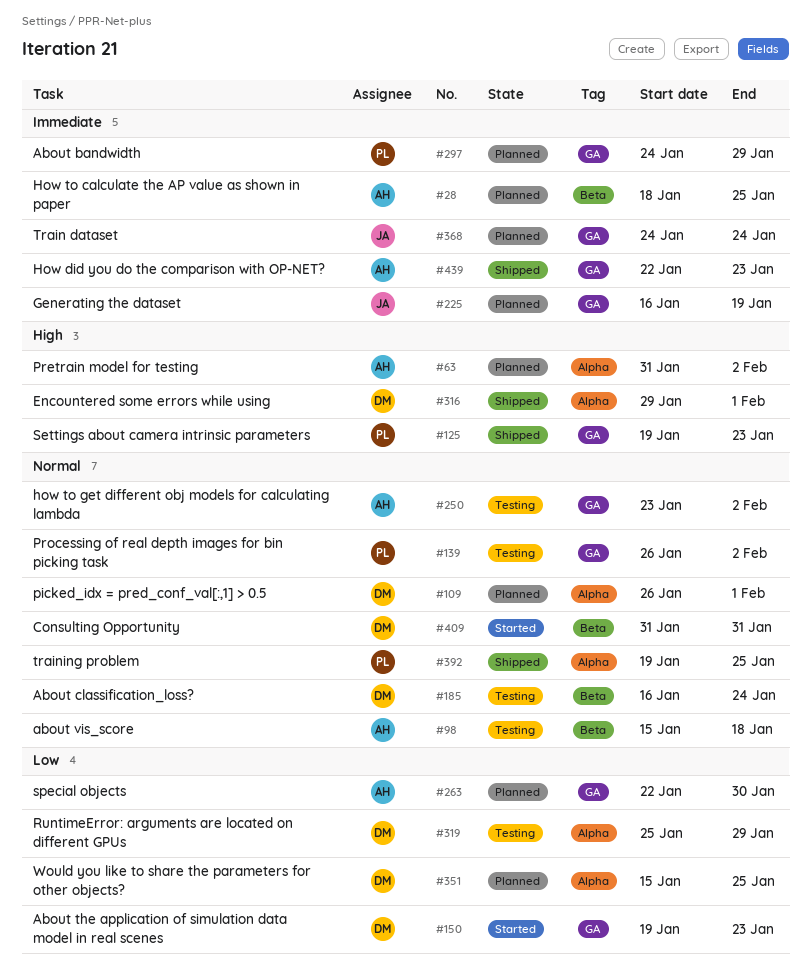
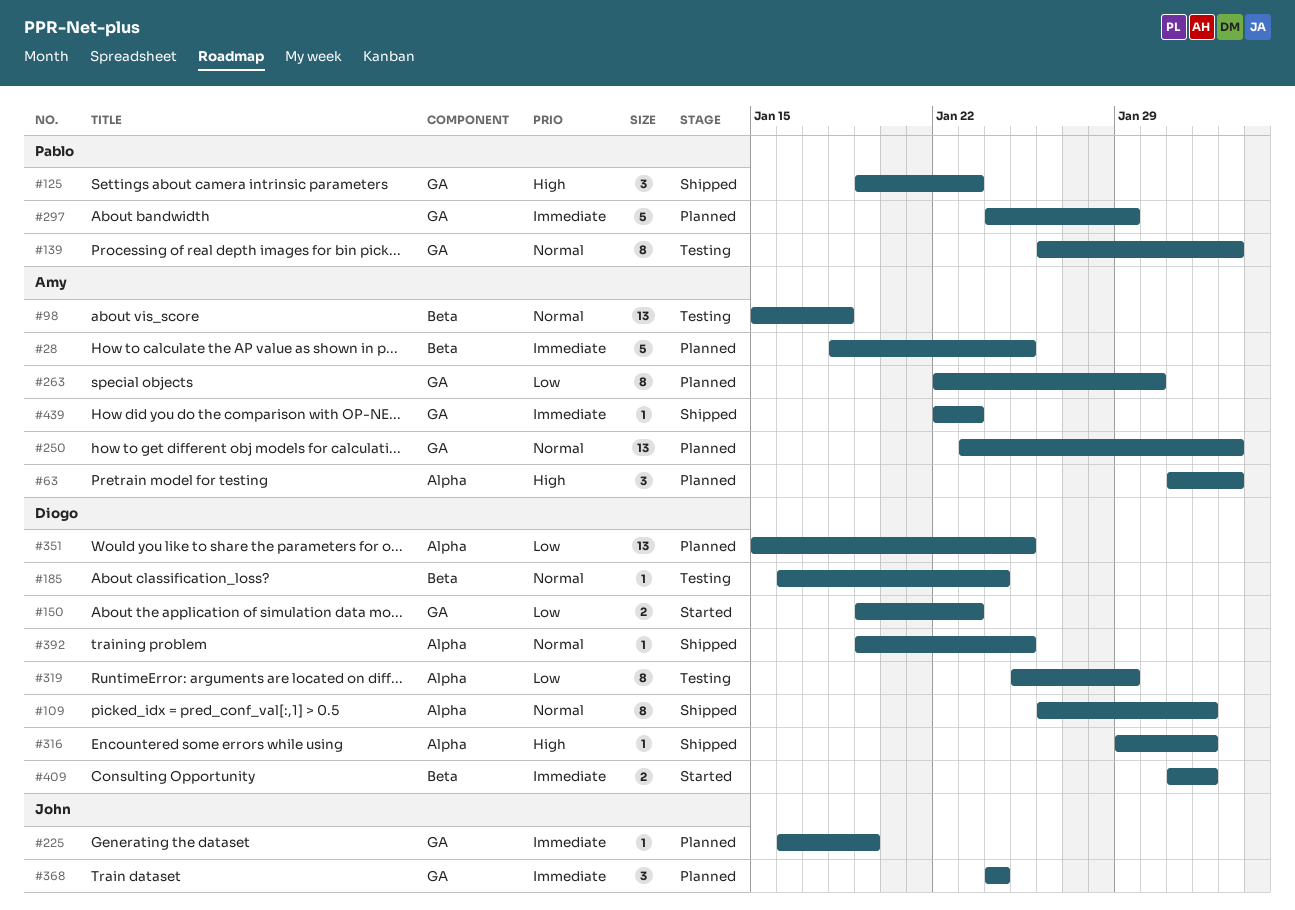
#109, status: Planned -> Shipped
#250, status: Testing -> Planned
#392, owner: Pablo -> Diogo
#409, priority: Normal -> Immediate
#409, due: Jan 31 -> Feb 1

